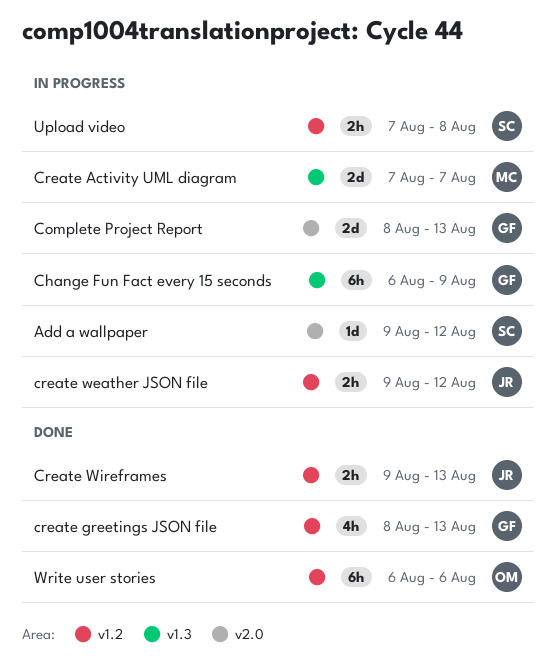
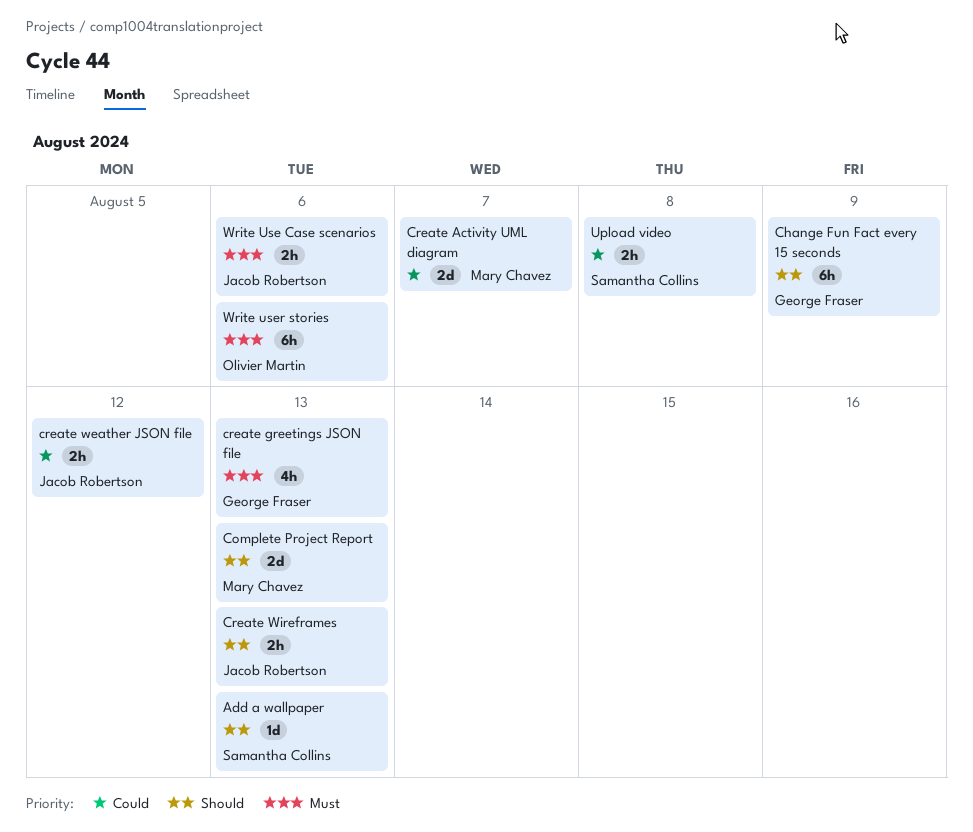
Add a wallpaper, due: Aug 12 -> Aug 13
Complete Project Report, owner: George Fraser -> Mary Chavez
Write Use Case scenarios: none -> present

